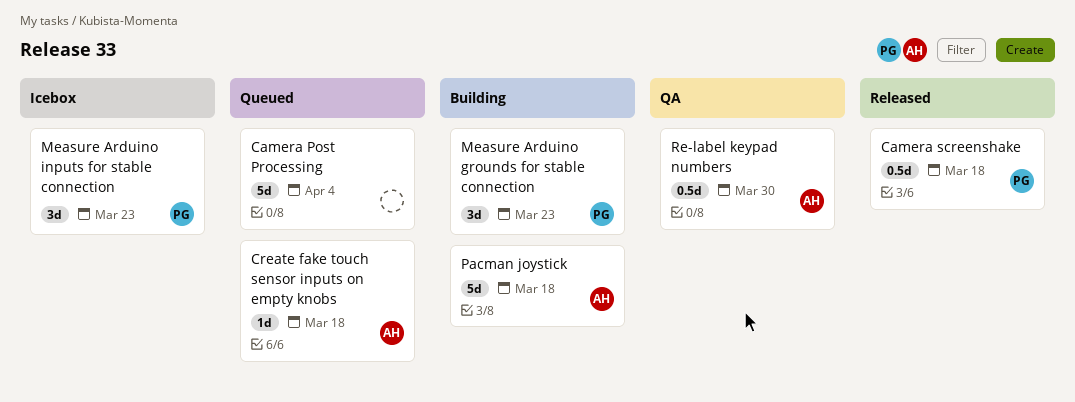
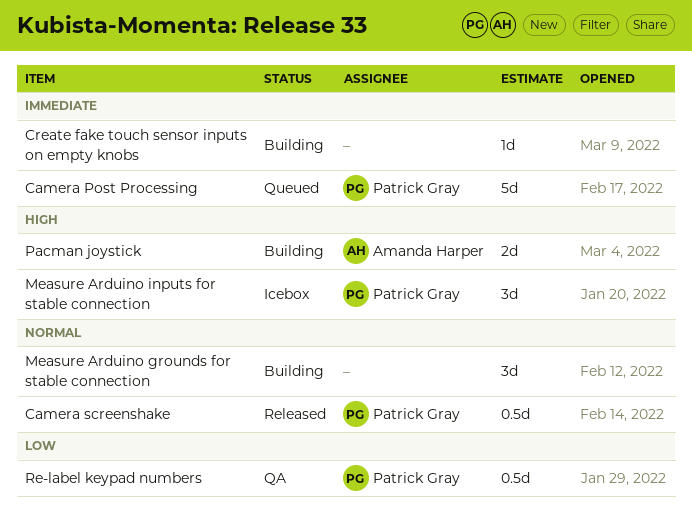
Camera Post Processing, owner: none -> Patrick Gray
Create fake touch sensor inputs on empty knobs, status: Queued -> Building
Create fake touch sensor inputs on empty knobs, owner: Amanda Harper -> none
Measure Arduino grounds for stable connection, owner: Patrick Gray -> none
Pacman joystick, estimate: 5d -> 2d
Re-label keypad numbers, owner: Amanda Harper -> Patrick Gray

